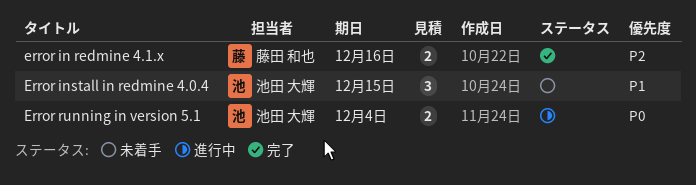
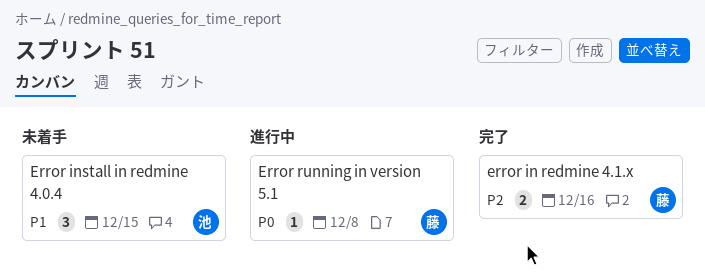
Error running in version 5.1, owner: 池田 大輝 -> 藤田 和也
Error running in version 5.1, estimate: 2 -> 1
Error running in version 5.1, due: Dec 4 -> Dec 8

